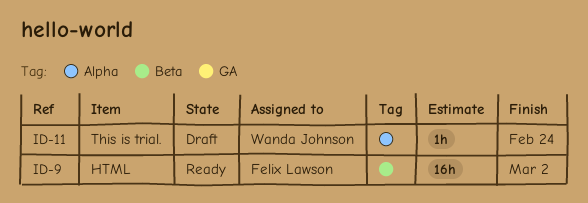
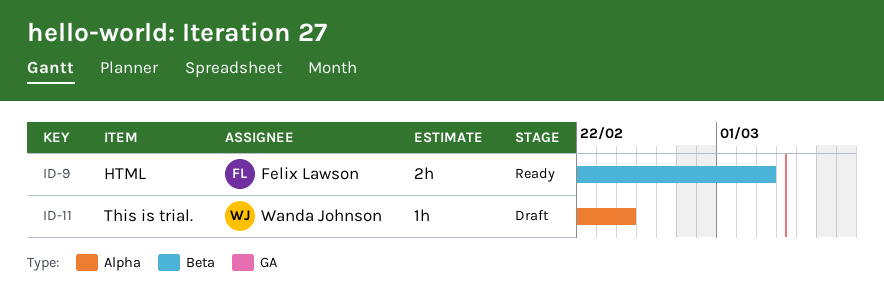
ID-9, estimate: 16h -> 2h
ID-9, due: Mar 2 -> Mar 3

